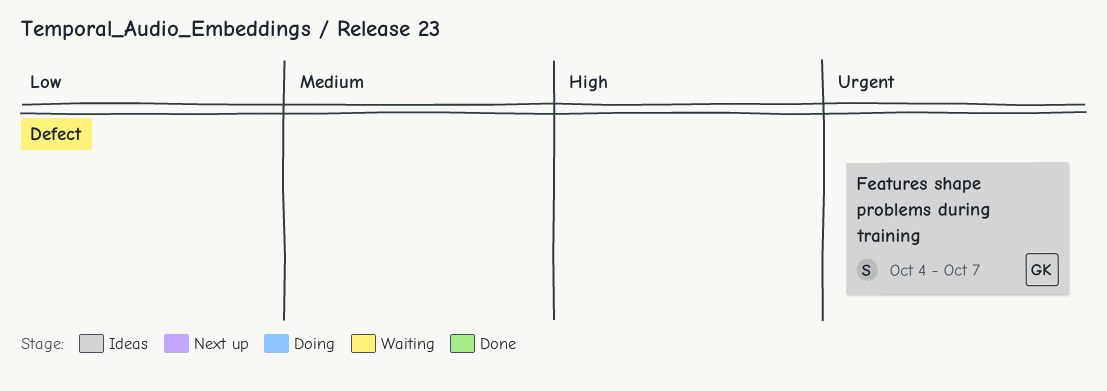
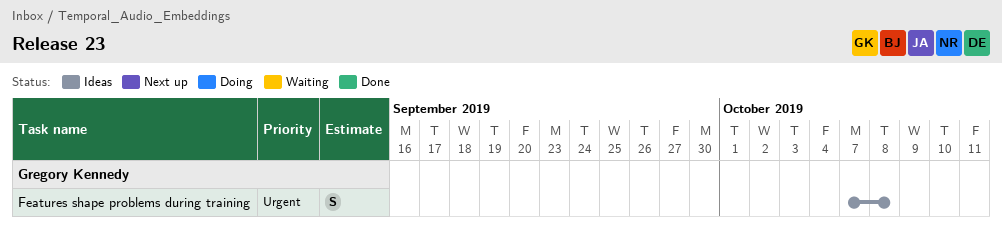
Features shape problems during training, start: Oct 4 -> Oct 7
Features shape problems during training, due: Oct 7 -> Oct 8

